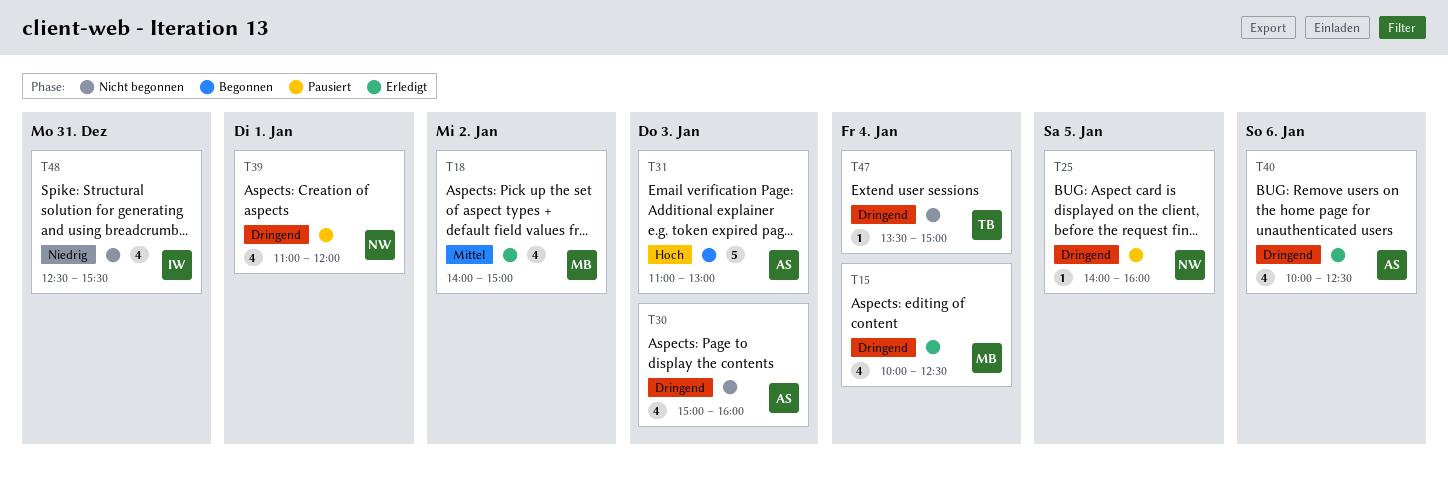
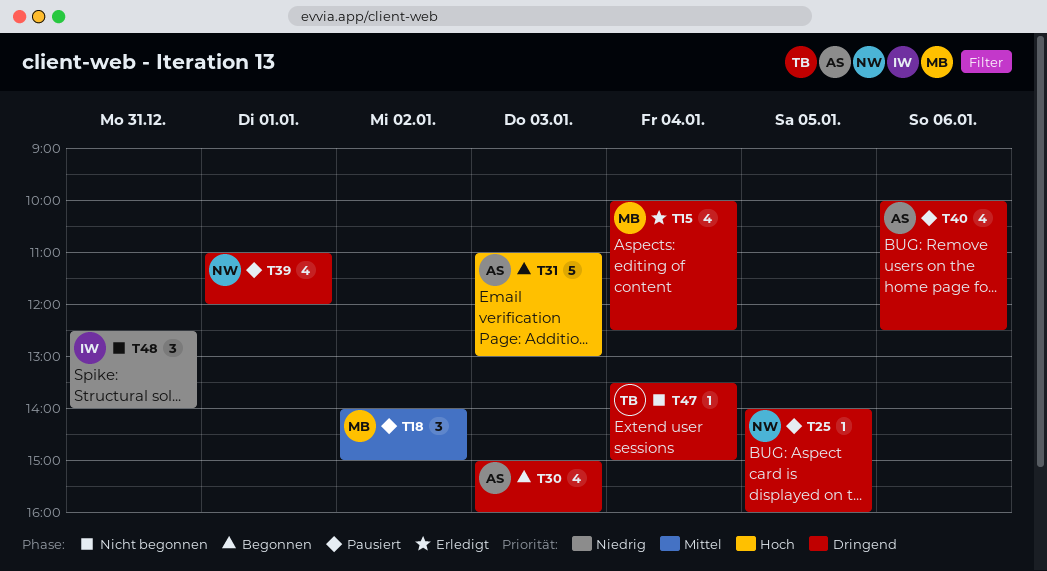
T18, status: Erledigt -> Pausiert
T18, estimate: 4 -> 3
T30, status: Nicht begonnen -> Begonnen
T40, status: Erledigt -> Pausiert
T48, estimate: 4 -> 3
T48, ends: 15:30 -> 14:00

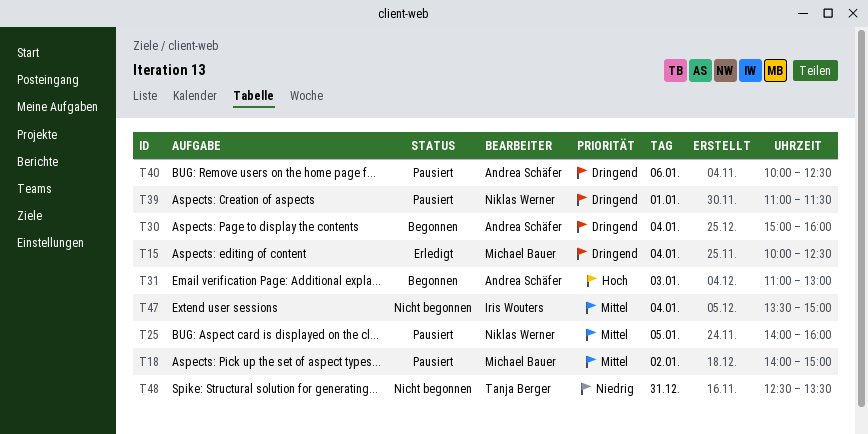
T25, priority: Dringend -> Mittel
T30, day: Jan 3 -> Jan 4
T39, ends: 12:00 -> 11:30
T47, owner: Tanja Berger -> Iris Wouters
T47, priority: Dringend -> Mittel
T48, owner: Iris Wouters -> Tanja Berger
T48, ends: 14:00 -> 13:30

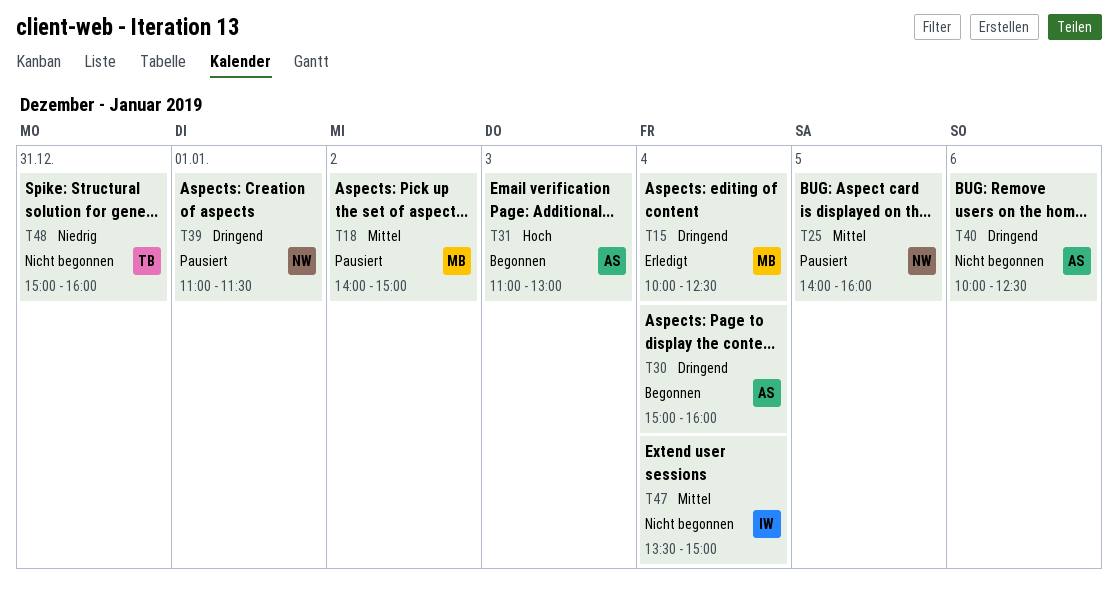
T40, status: Pausiert -> Nicht begonnen
T48, begins: 12:30 -> 15:00
T48, ends: 13:30 -> 16:00

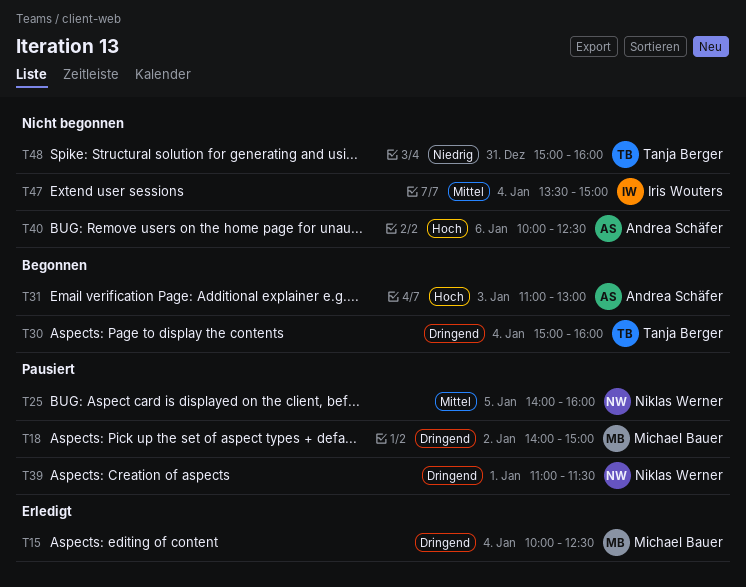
T18, priority: Mittel -> Dringend
T30, owner: Andrea Schäfer -> Tanja Berger
T40, priority: Dringend -> Hoch

